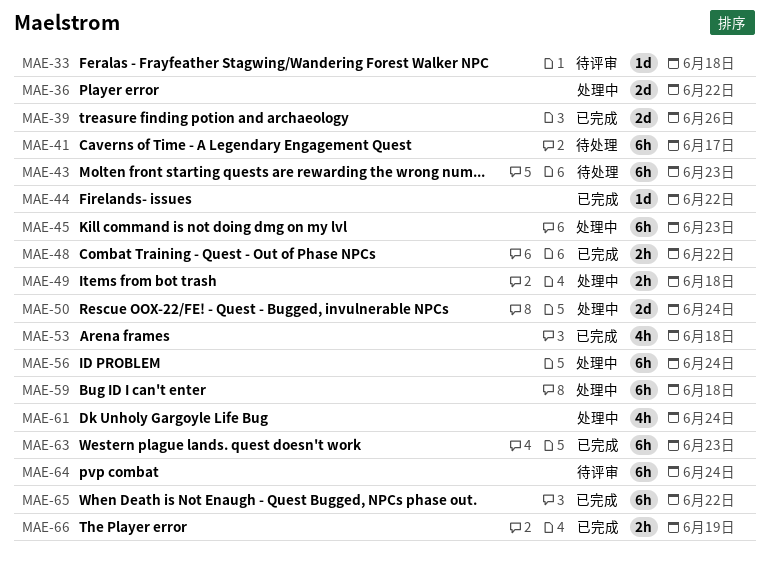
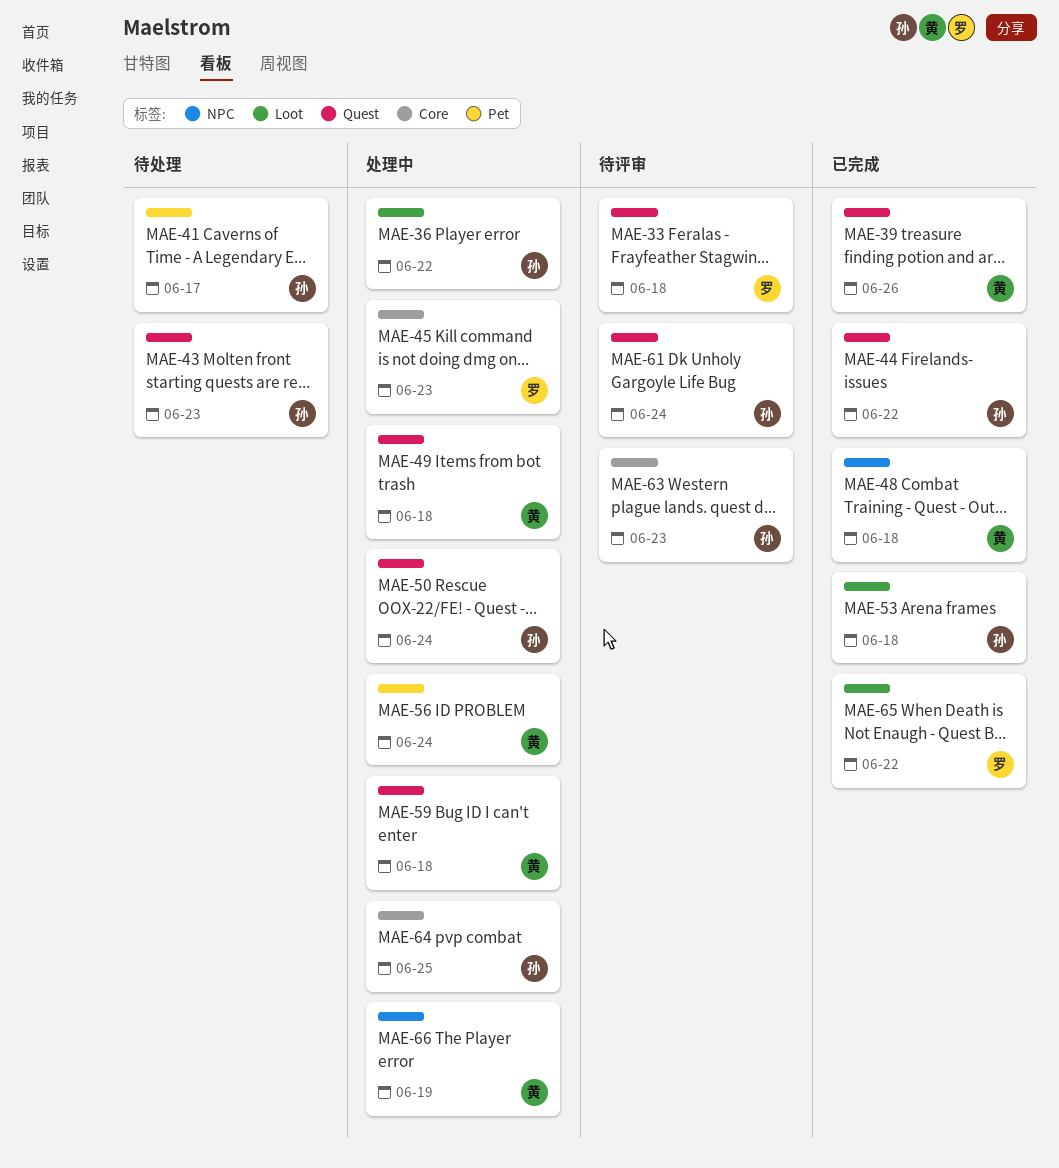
MAE-48, due: Jun 22 -> Jun 18
MAE-61, status: 处理中 -> 待评审
MAE-63, status: 已完成 -> 待评审
MAE-64, status: 待评审 -> 处理中
MAE-64, due: Jun 24 -> Jun 25
MAE-66, status: 已完成 -> 处理中

